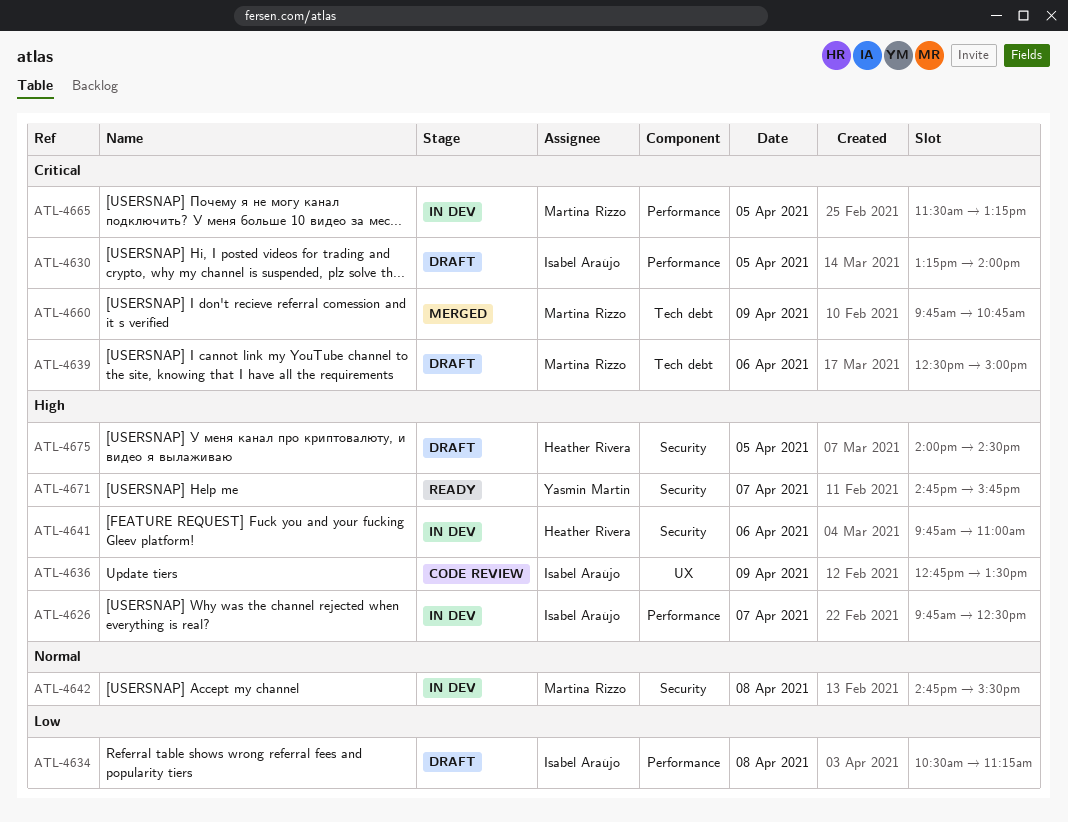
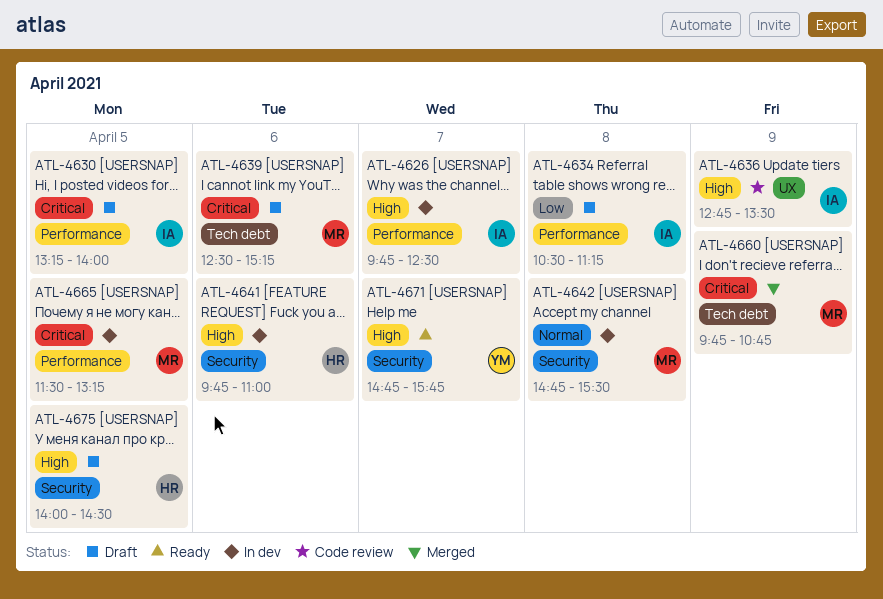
ATL-4639, ends: 15:00 -> 15:15

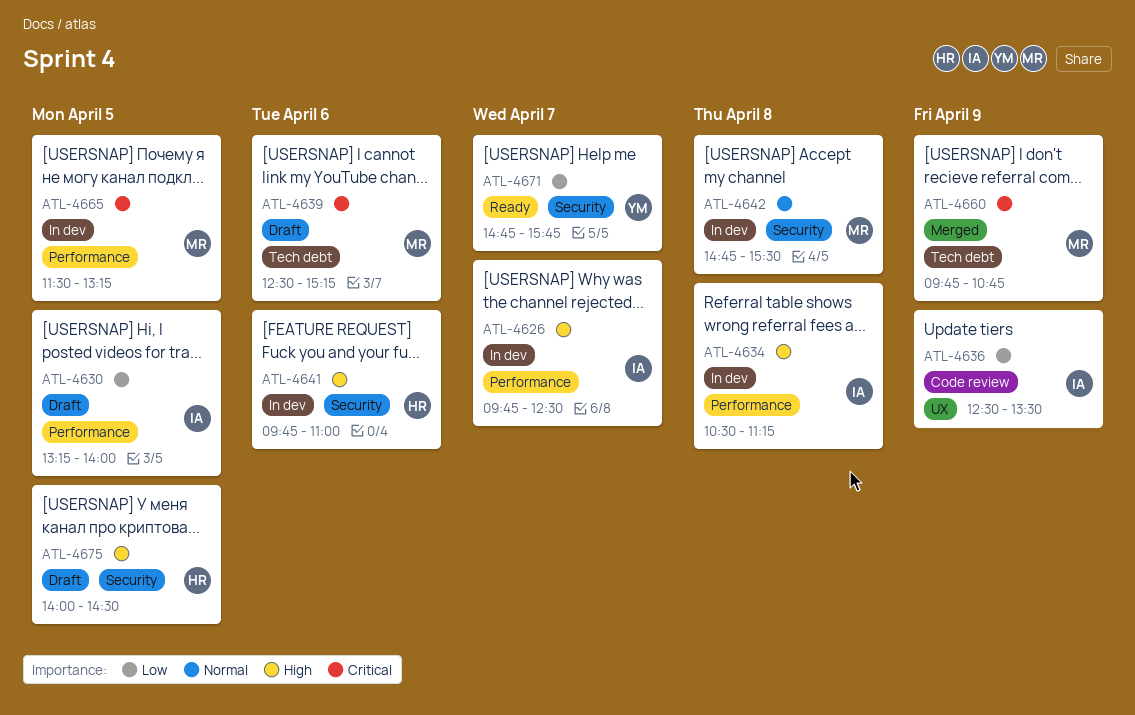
ATL-4630, priority: Critical -> Low
ATL-4634, status: Draft -> In dev
ATL-4634, priority: Low -> High
ATL-4636, priority: High -> Low
ATL-4636, begins: 12:45 -> 12:30
ATL-4671, priority: High -> Low

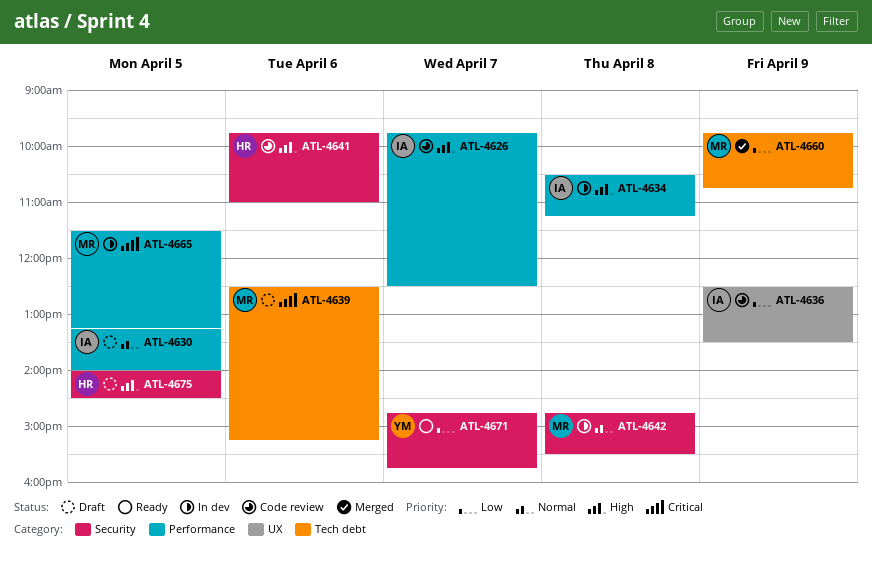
ATL-4626, status: In dev -> Code review
ATL-4630, priority: Low -> Normal
ATL-4641, status: In dev -> Code review
ATL-4660, priority: Critical -> Low

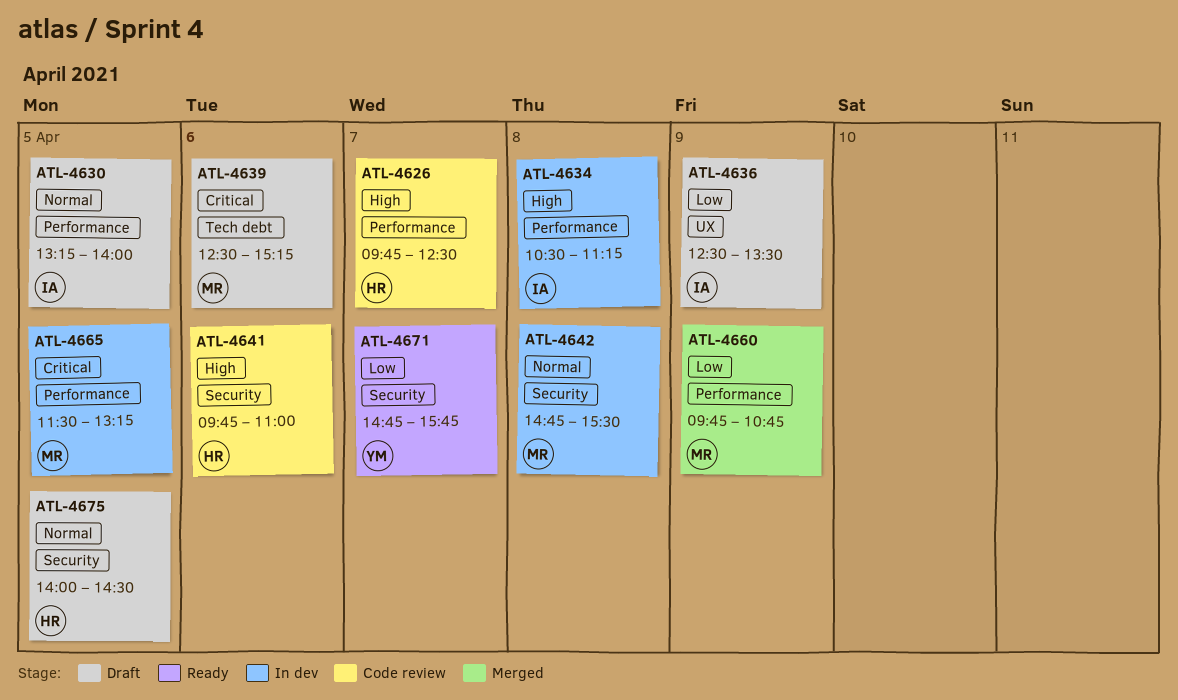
ATL-4626, owner: IA -> HR
ATL-4636, status: Code review -> Draft
ATL-4660, label: Tech debt -> Performance
ATL-4675, priority: High -> Normal

